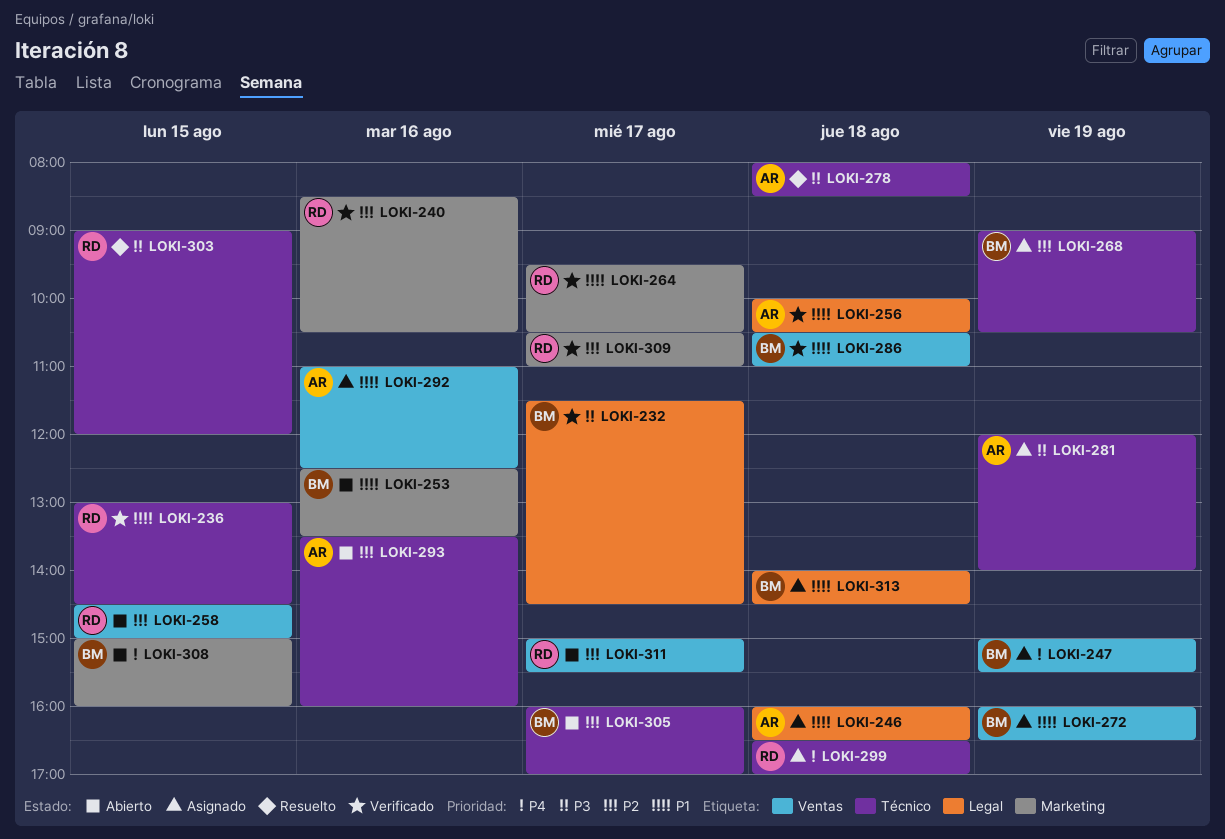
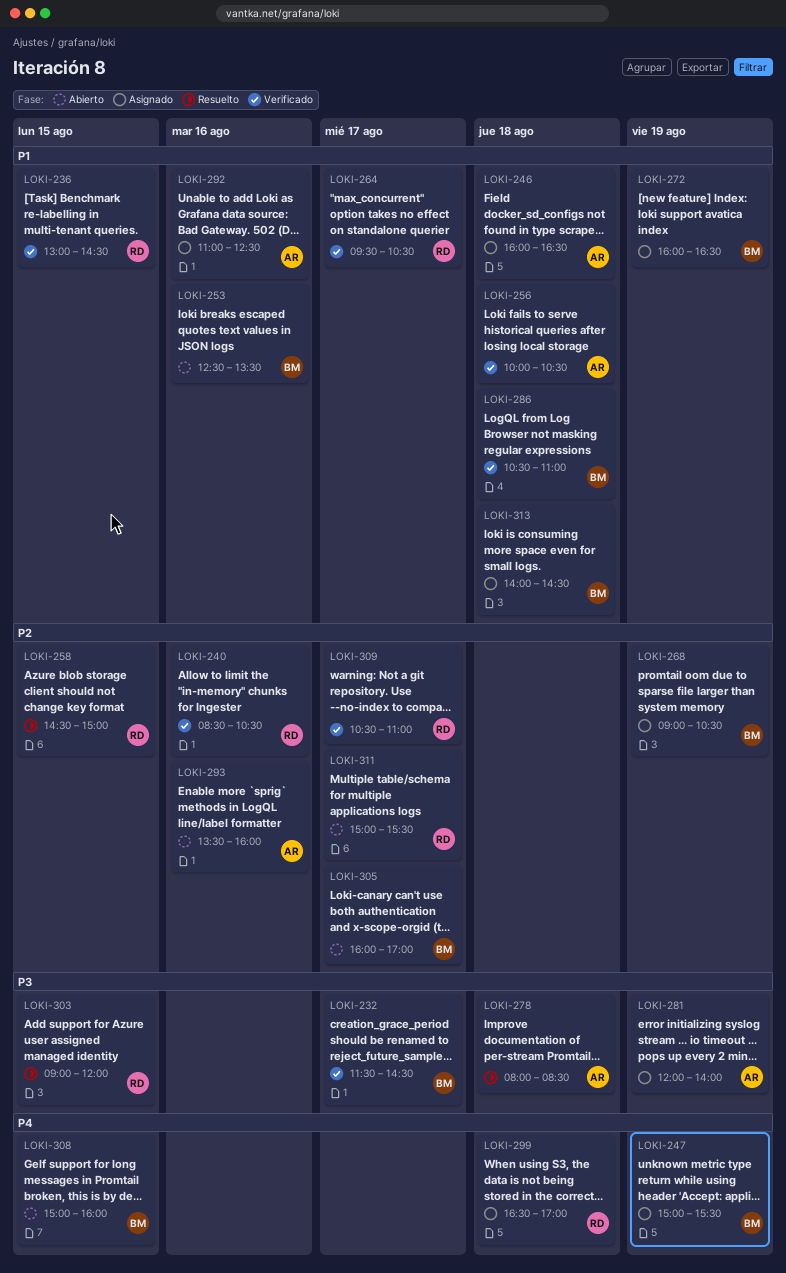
LOKI-258, status: Abierto -> Resuelto

